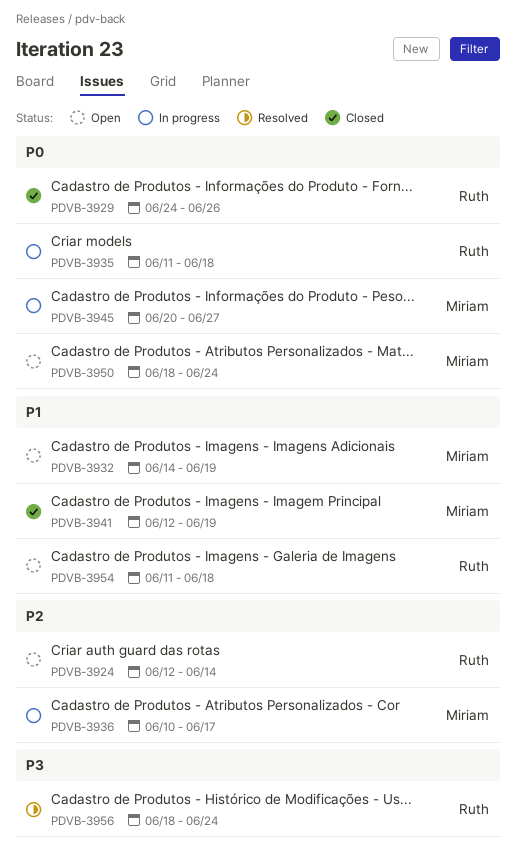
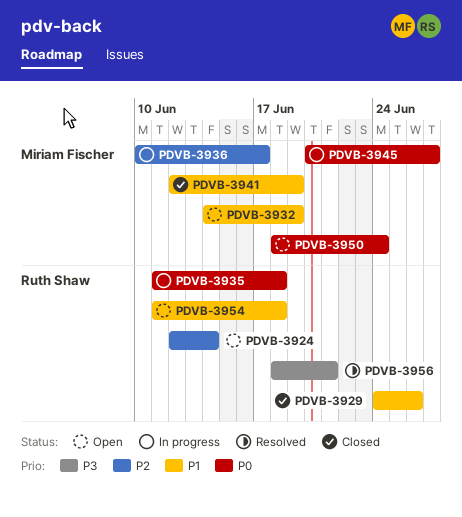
PDVB-3929, priority: P0 -> P1
PDVB-3956, due: Jun 24 -> Jun 21

